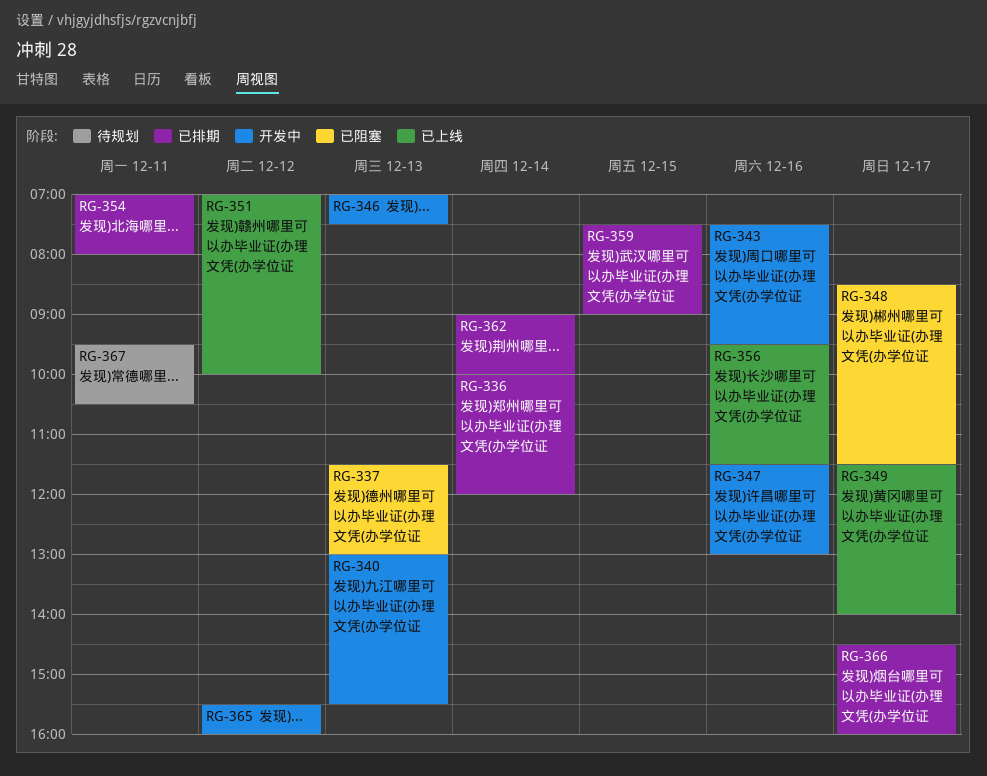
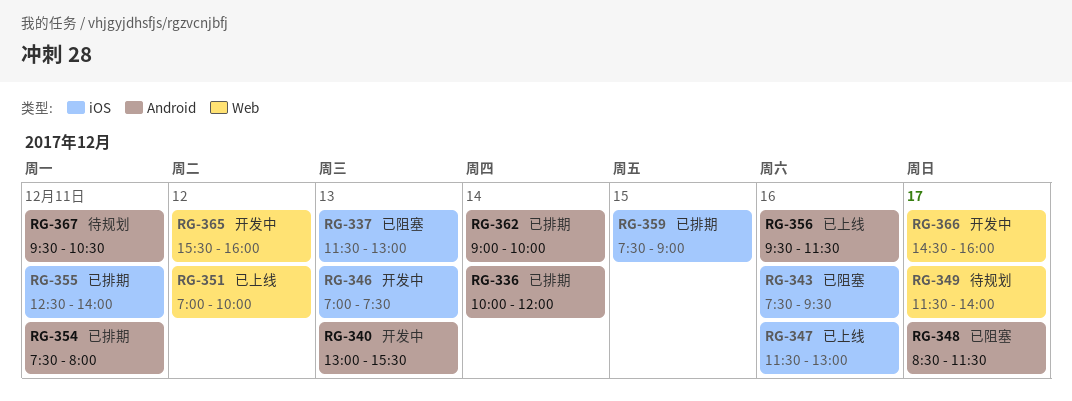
RG-343, status: 开发中 -> 已阻塞
RG-347, status: 开发中 -> 已上线
RG-349, status: 已上线 -> 待规划
RG-354, begins: 07:00 -> 07:30
RG-355: none -> present
RG-366, status: 已排期 -> 开发中

